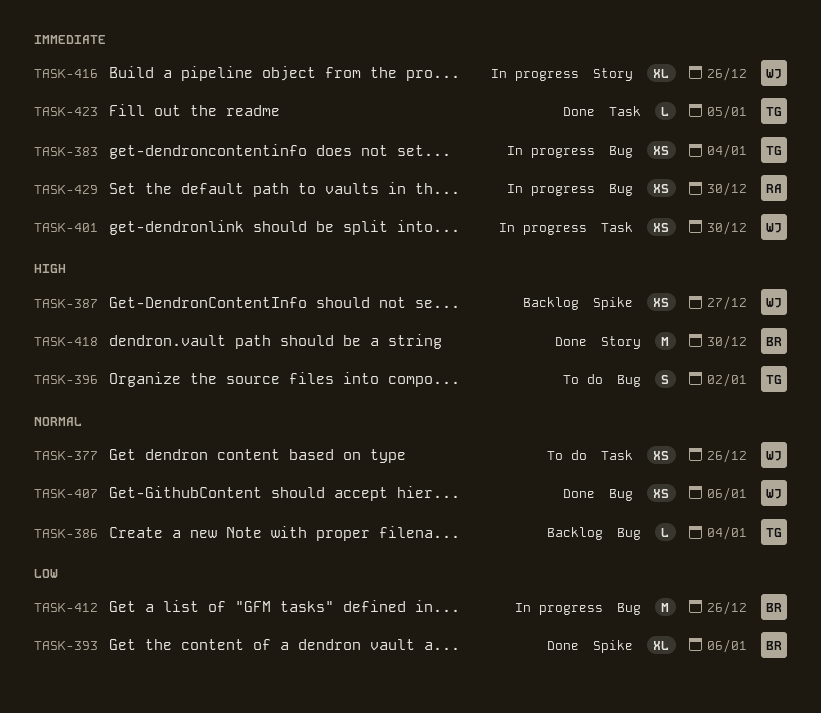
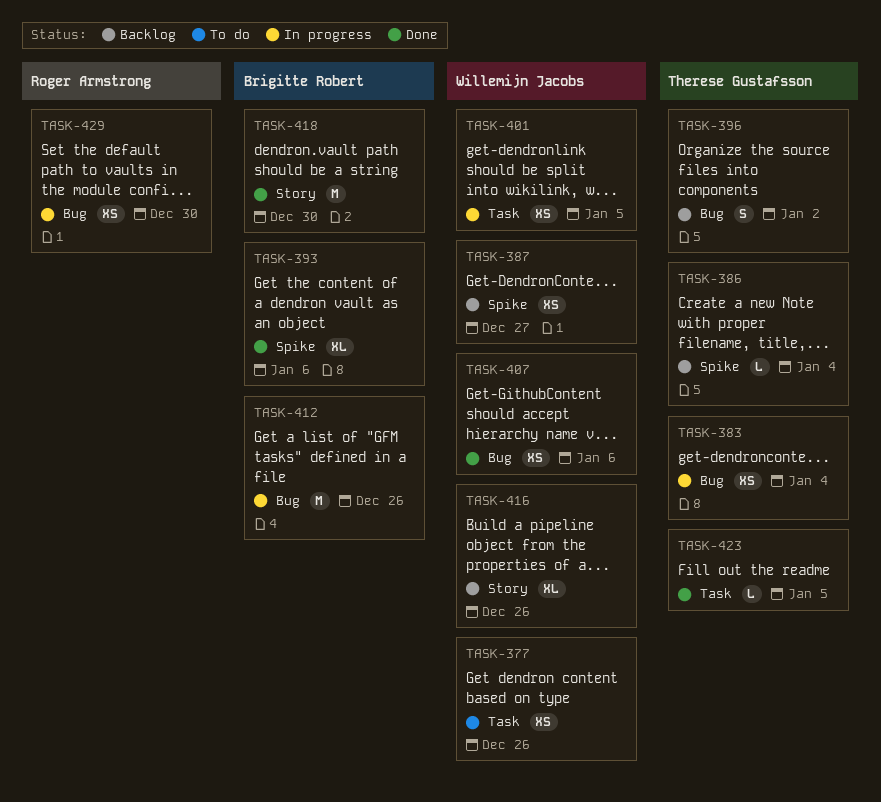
TASK-386, label: Bug -> Spike
TASK-396, status: To do -> Backlog
TASK-401, due: Dec 30 -> Jan 5
TASK-416, status: In progress -> Backlog

